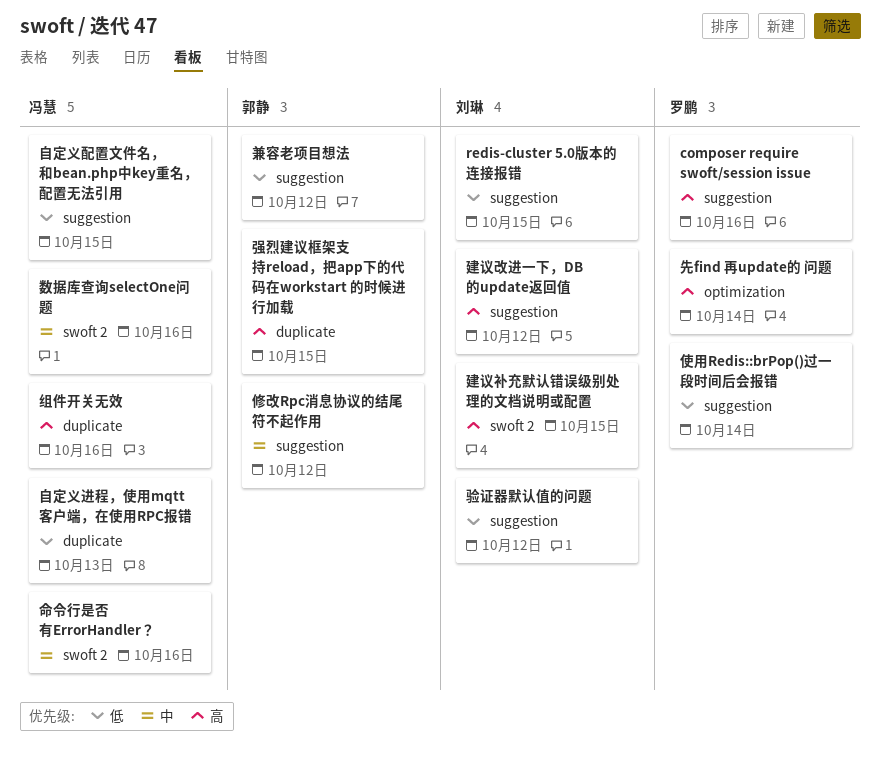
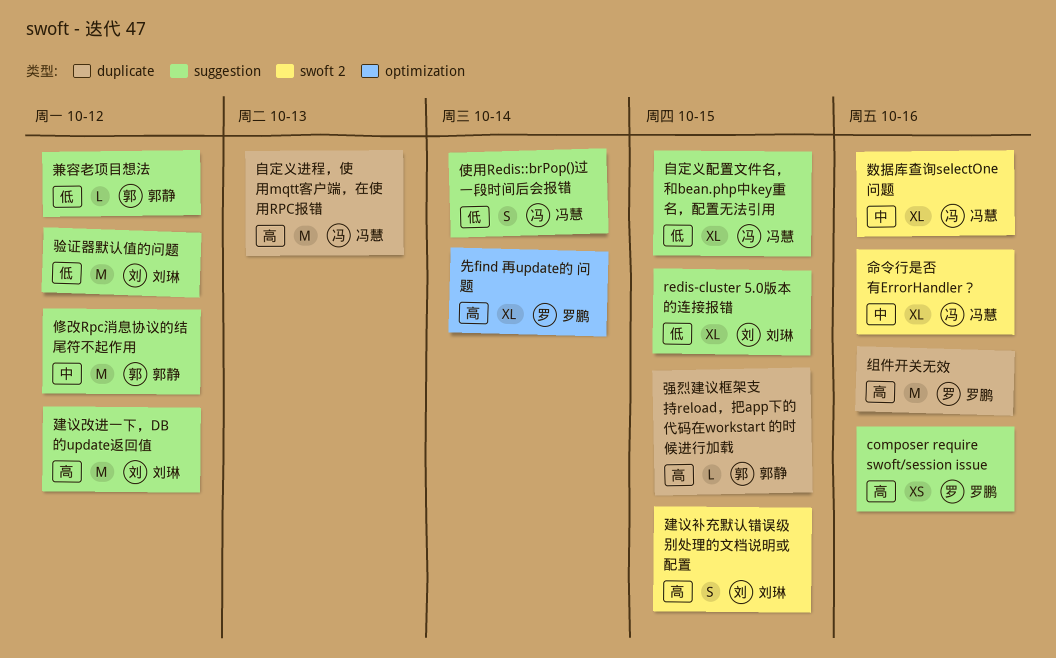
使用Redis::brPop()过一段时间后会报错, owner: 罗鹏 -> 冯慧
组件开关无效, owner: 冯慧 -> 罗鹏
自定义进程，使用mqtt客户端，在使用RPC报错, priority: 低 -> 高

